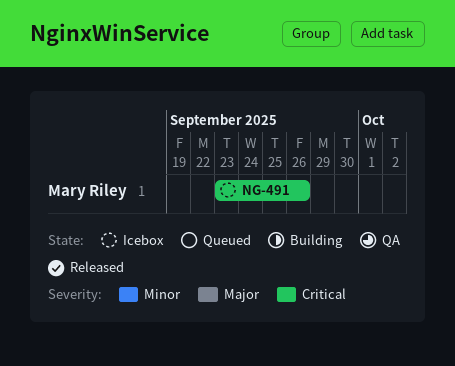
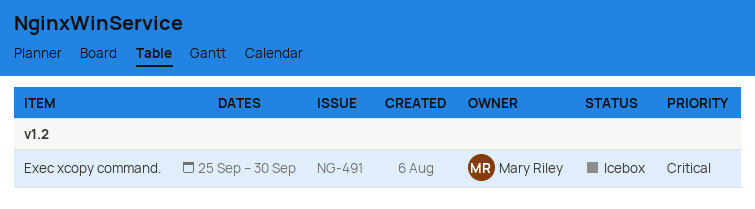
NG-491, start: Sep 23 -> Sep 25
NG-491, due: Sep 26 -> Sep 30

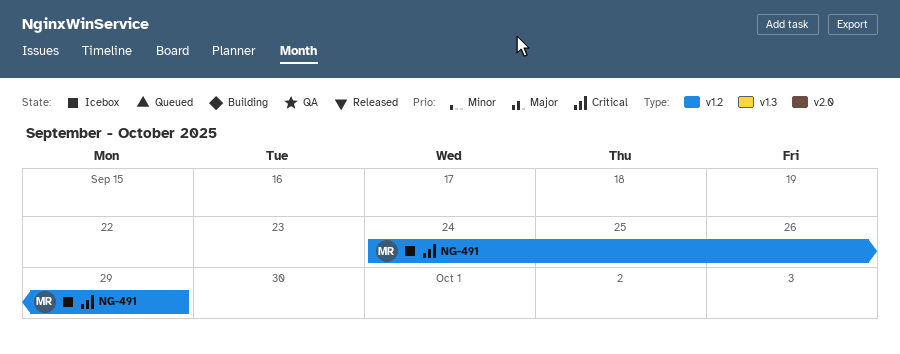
NG-491, start: Sep 25 -> Sep 24
NG-491, due: Sep 30 -> Sep 29

